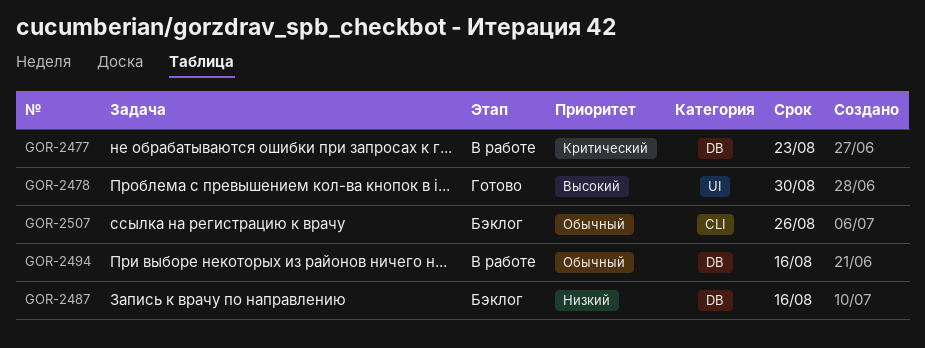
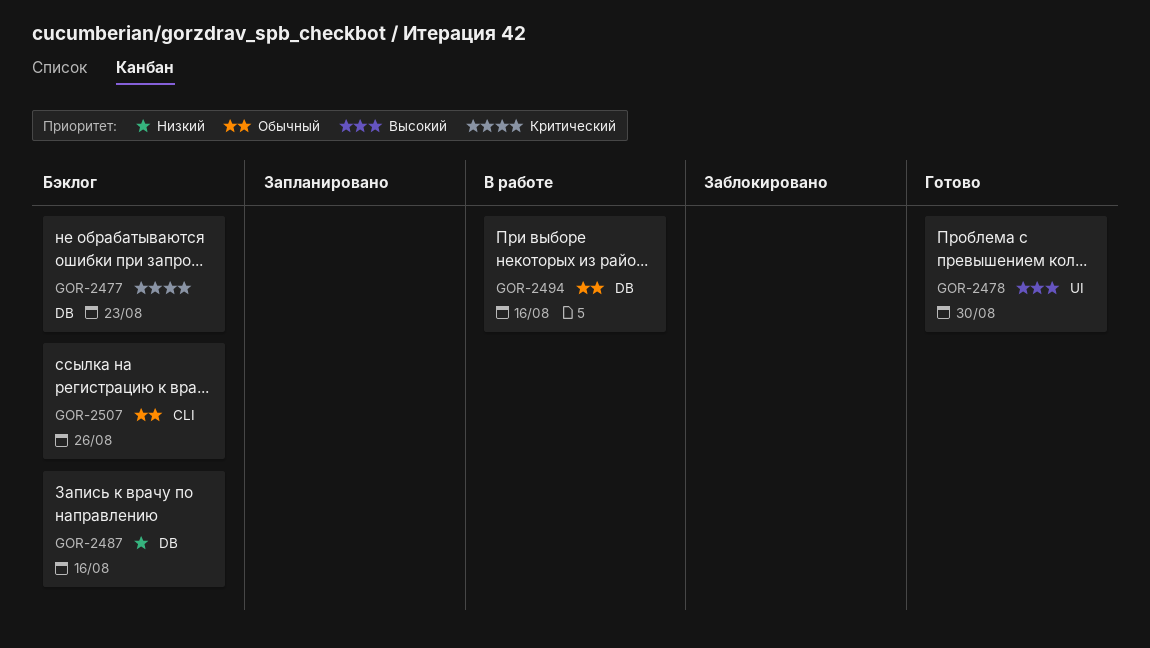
GOR-2477, status: В работе -> Бэклог

